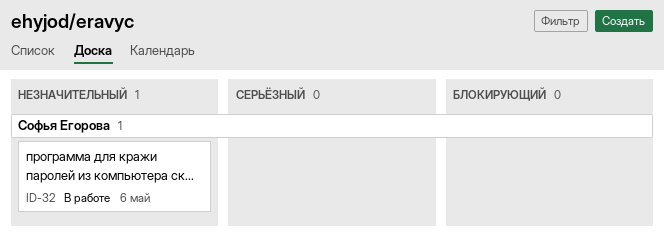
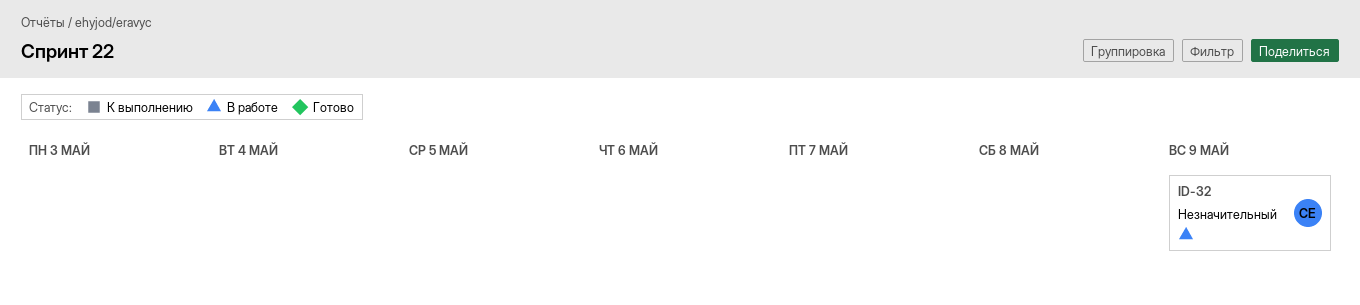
ID-32, due: May 6 -> May 9

